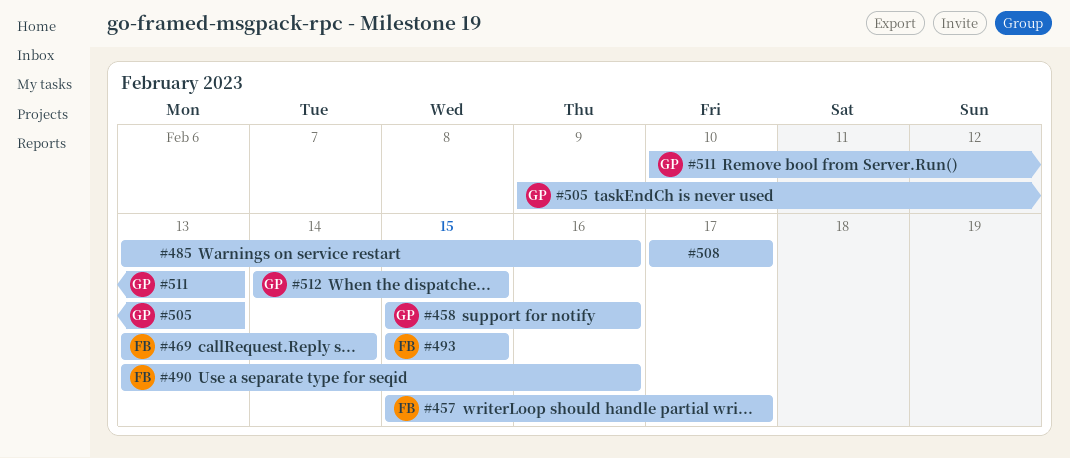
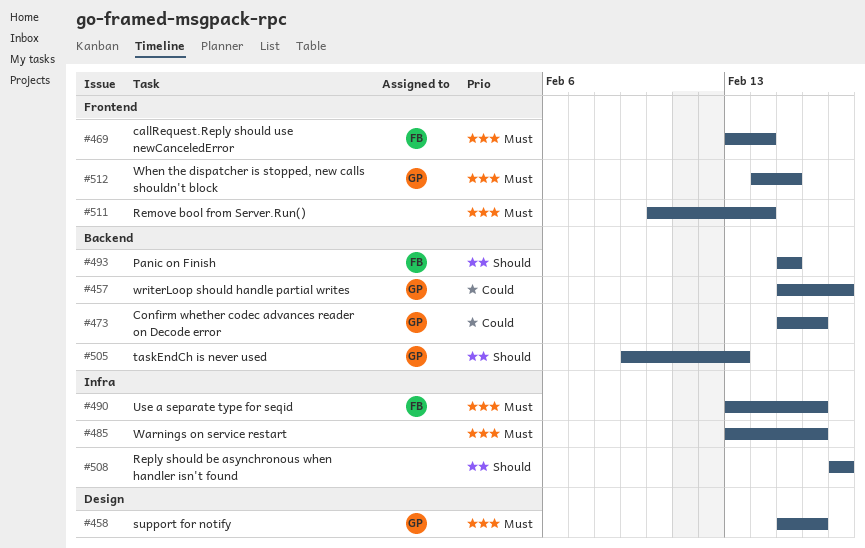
#457, owner: FB -> GP
#473: none -> present
#511, owner: GP -> none
#511, due: Feb 13 -> Feb 14

